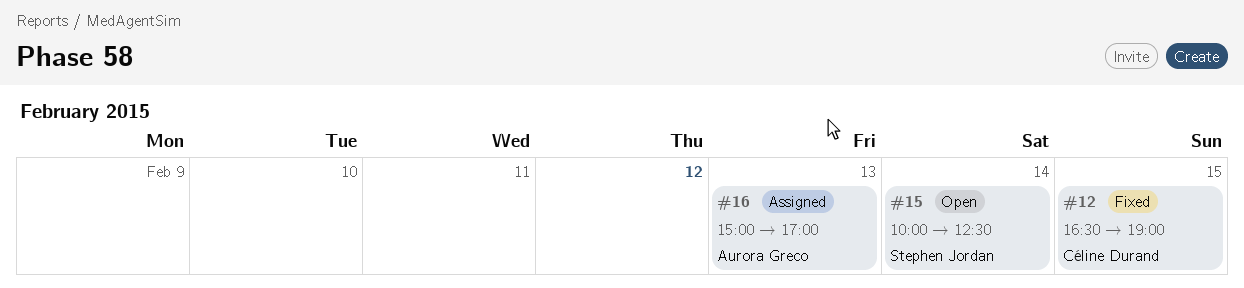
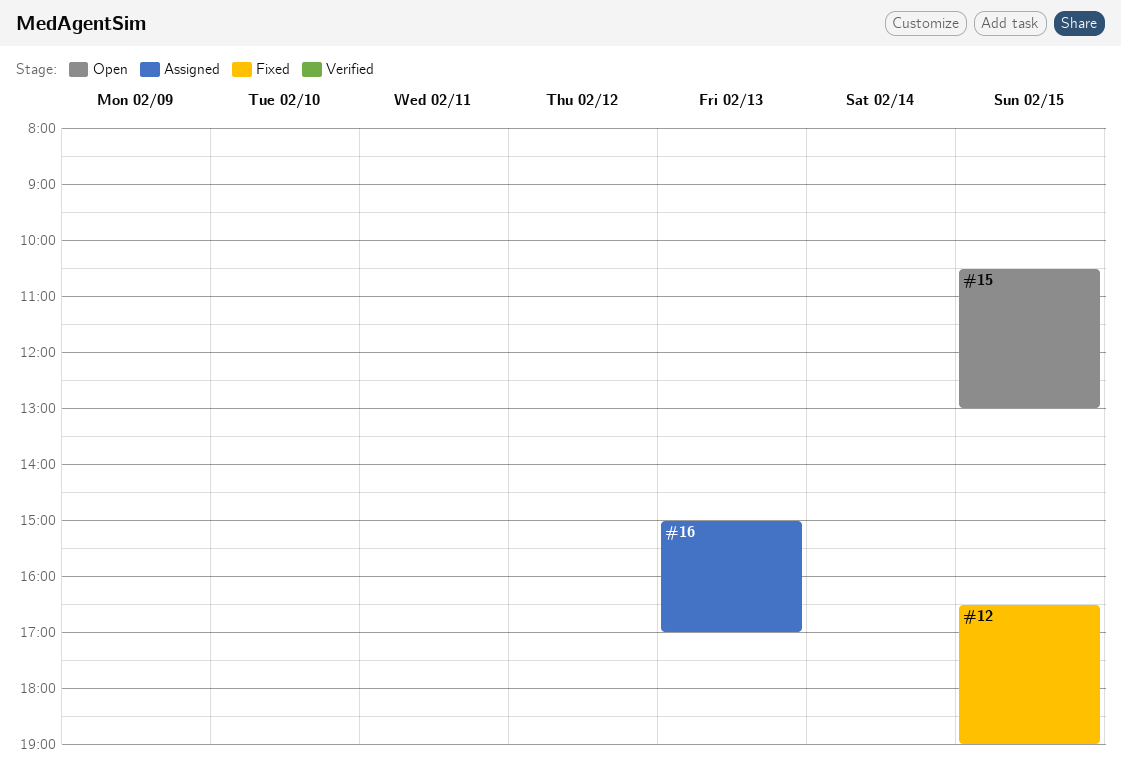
#15, day: Feb 14 -> Feb 15
#15, begins: 10:00 -> 10:30
#15, ends: 12:30 -> 13:00

